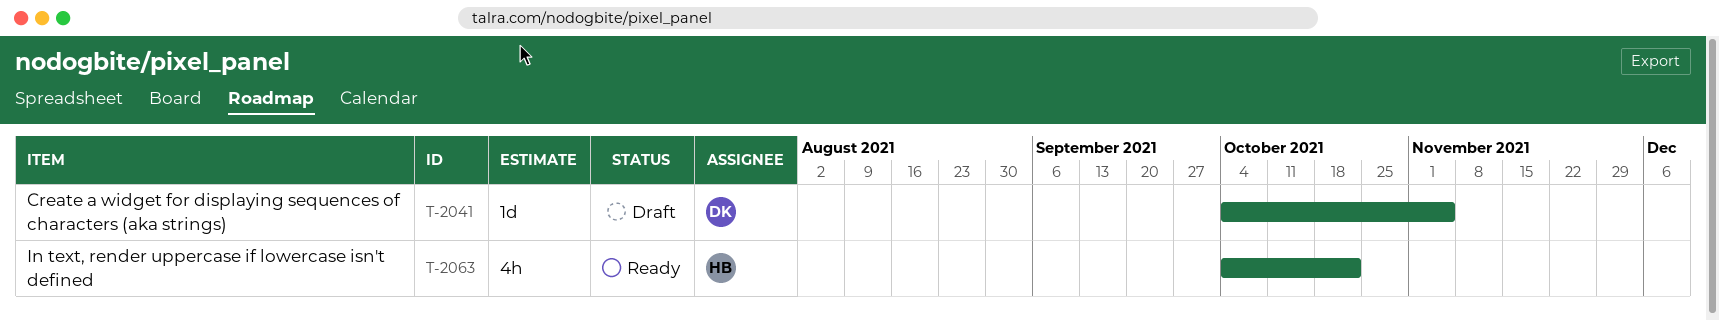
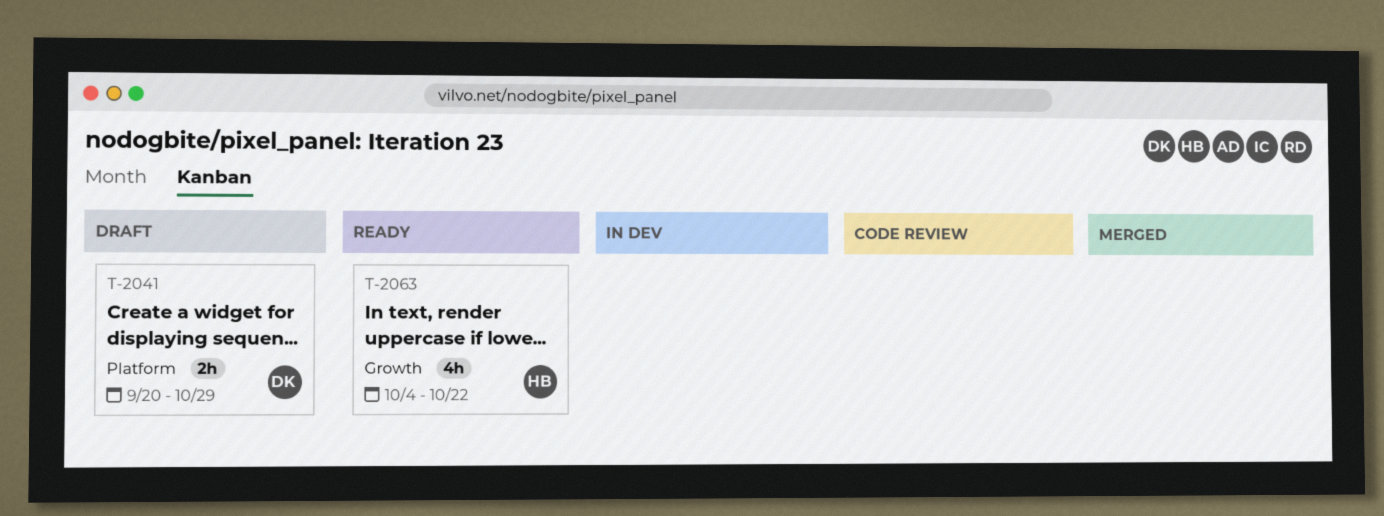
T-2041, estimate: 1d -> 2h
T-2041, start: Oct 4 -> Sep 20
T-2041, due: Nov 5 -> Oct 29

